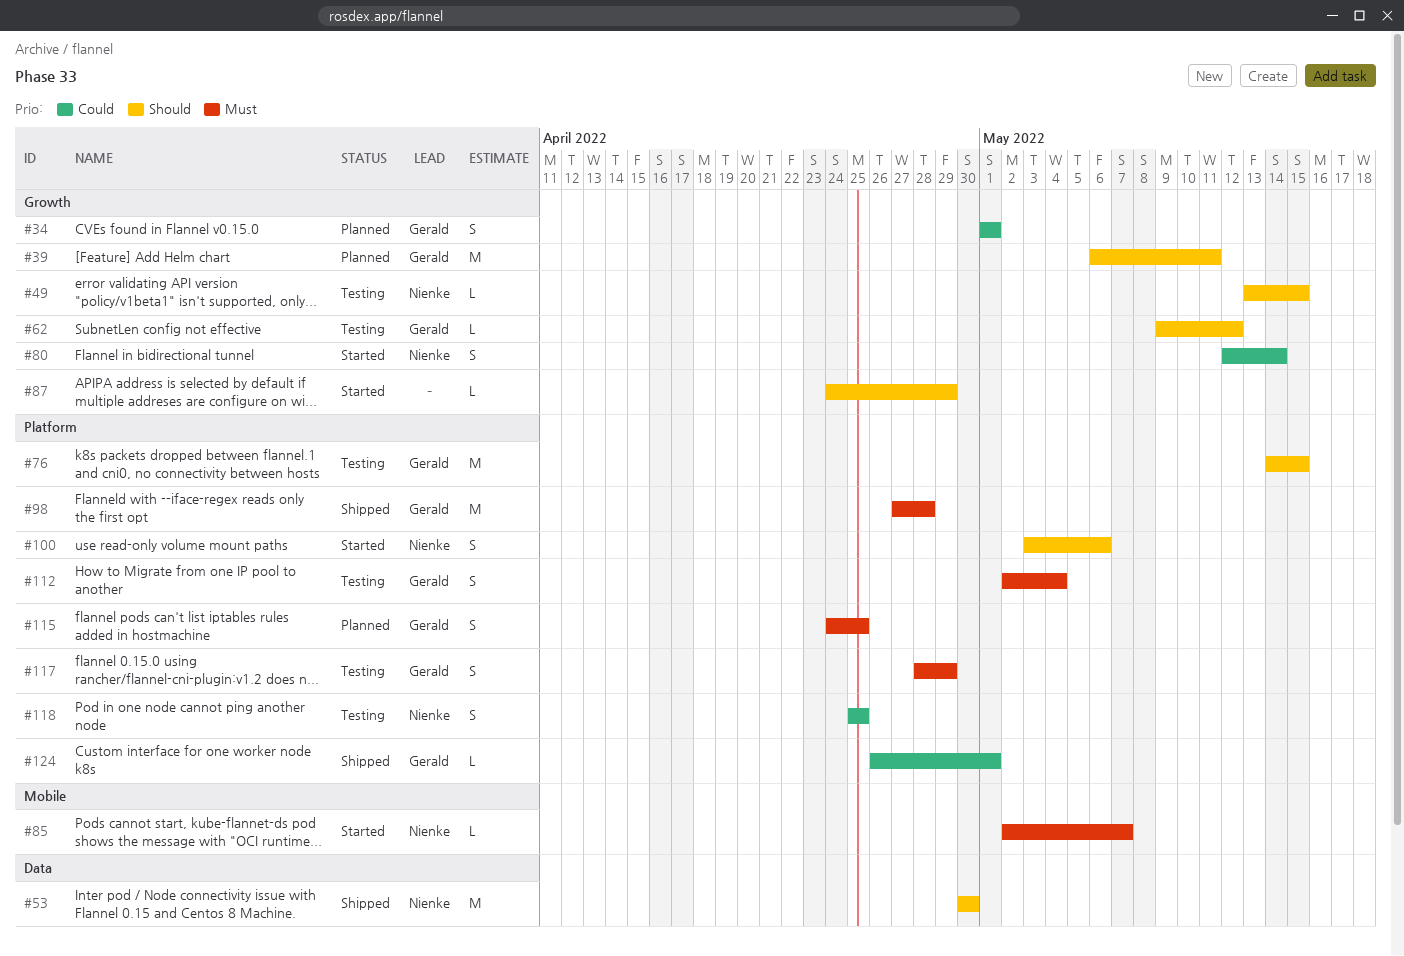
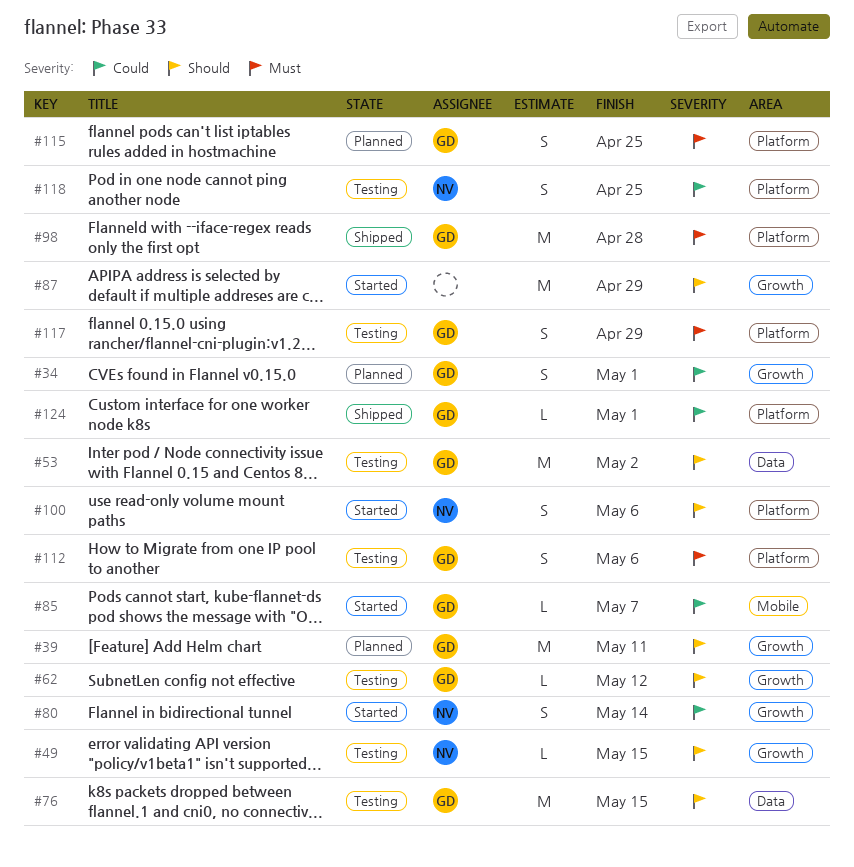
#53, status: Shipped -> Testing
#53, owner: Nienke -> Gerald
#53, due: Apr 30 -> May 2
#76, label: Platform -> Data
#85, owner: Nienke -> Gerald
#85, priority: Must -> Could
#87, estimate: L -> M
#112, due: May 4 -> May 6

